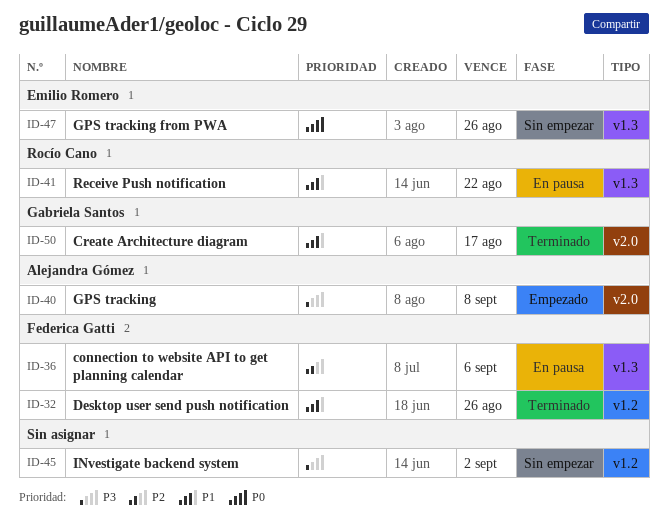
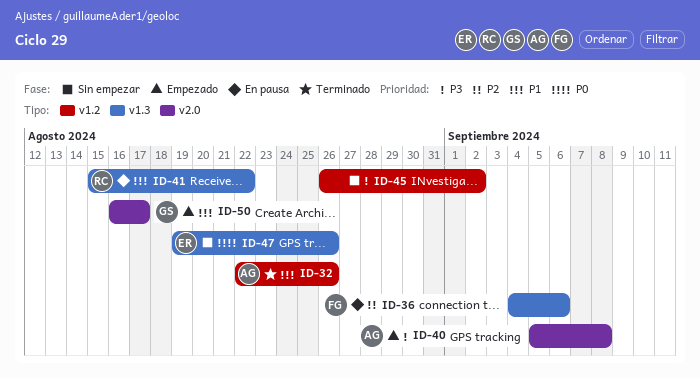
ID-32, owner: Federica Gatti -> Alejandra Gómez
ID-50, status: Terminado -> Empezado

